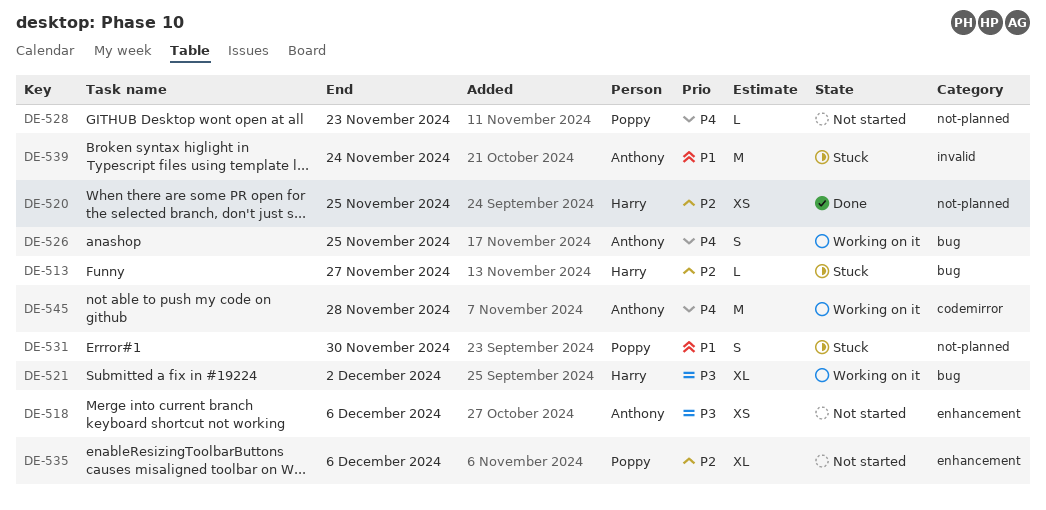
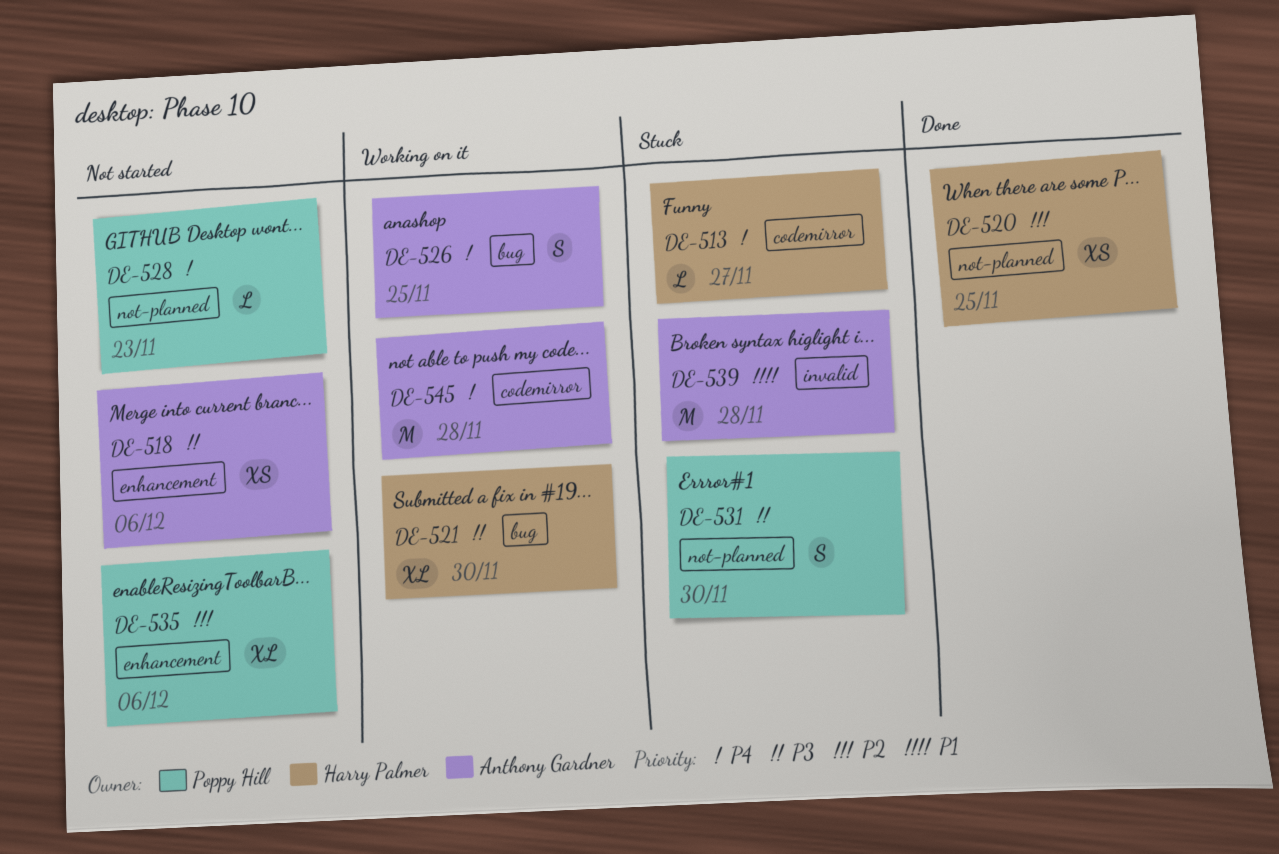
DE-513, priority: P2 -> P4
DE-513, label: bug -> codemirror
DE-521, due: Dec 2 -> Nov 30
DE-531, priority: P1 -> P3
DE-539, due: Nov 24 -> Nov 28

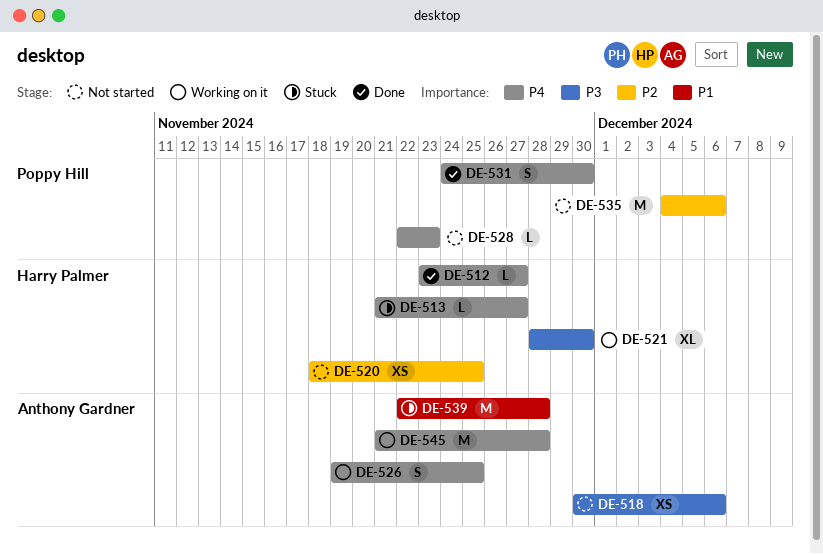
DE-512: none -> present
DE-520, status: Done -> Not started
DE-531, status: Stuck -> Done
DE-531, priority: P3 -> P4
DE-535, estimate: XL -> M

